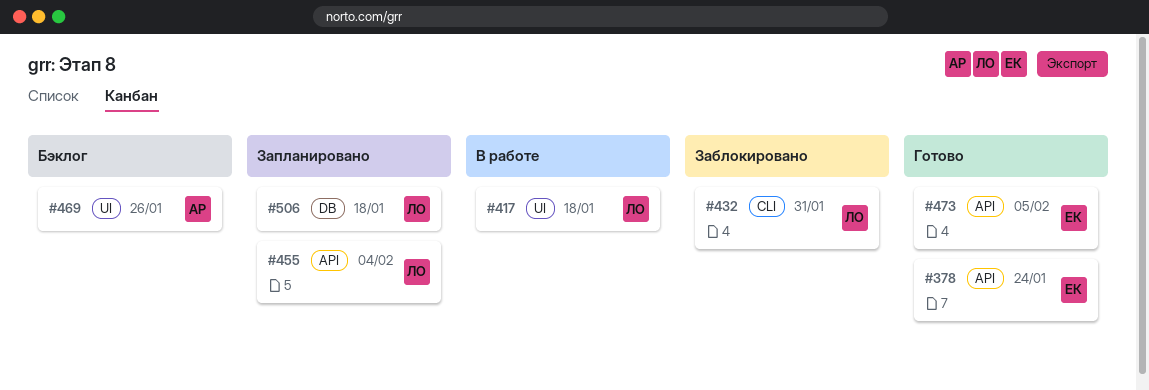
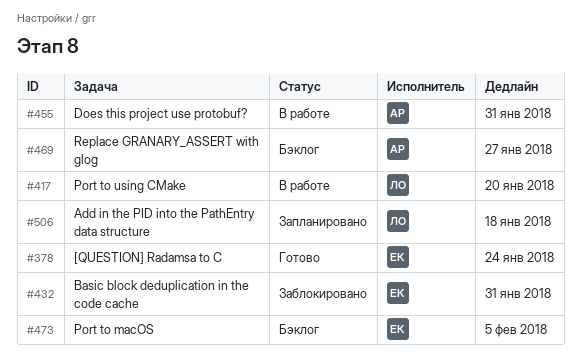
#417, due: Jan 18 -> Jan 20
#432, owner: ЛО -> ЕК
#455, status: Запланировано -> В работе
#455, owner: ЛО -> АР
#455, due: Feb 4 -> Jan 31
#469, due: Jan 26 -> Jan 27
#473, status: Готово -> Бэклог

